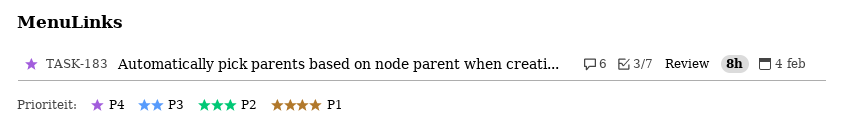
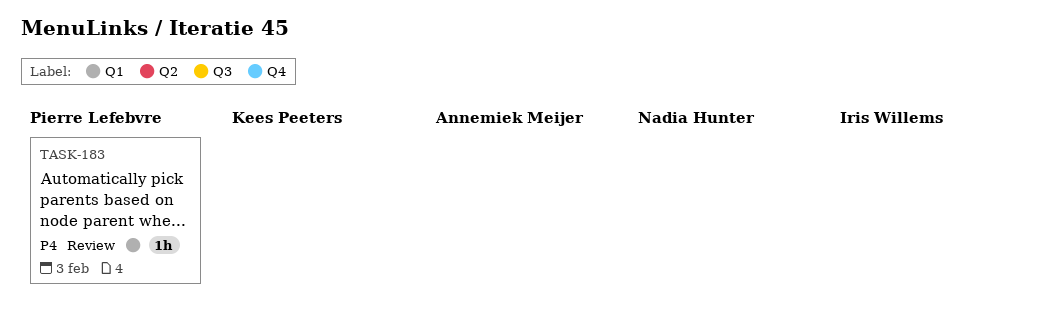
TASK-183, estimate: 8h -> 1h
TASK-183, due: Feb 4 -> Feb 3

